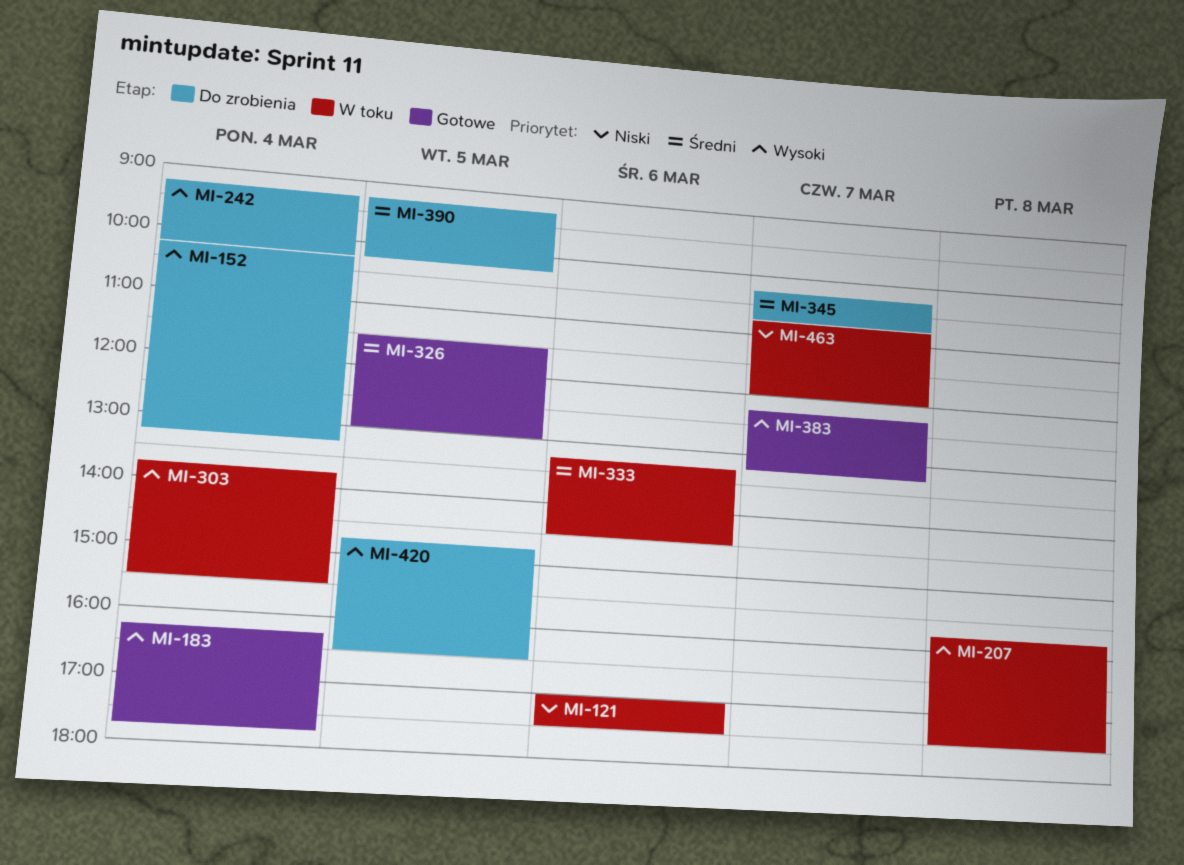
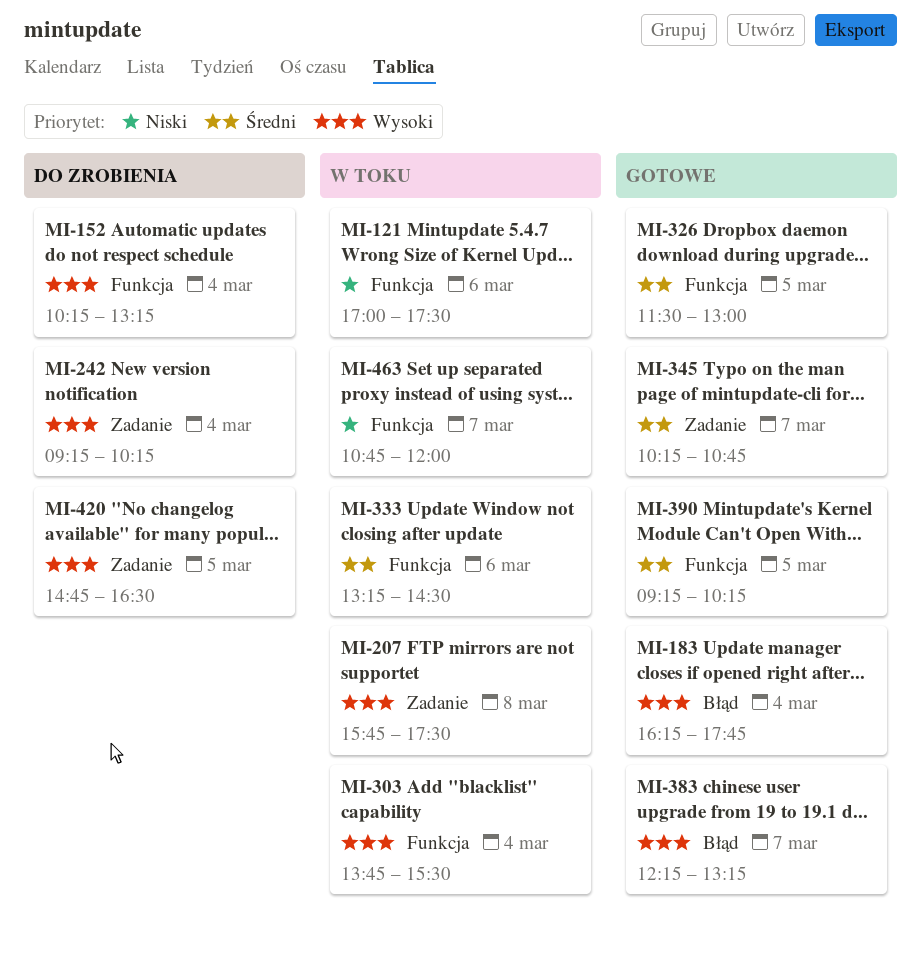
MI-345, status: Do zrobienia -> Gotowe
MI-390, status: Do zrobienia -> Gotowe

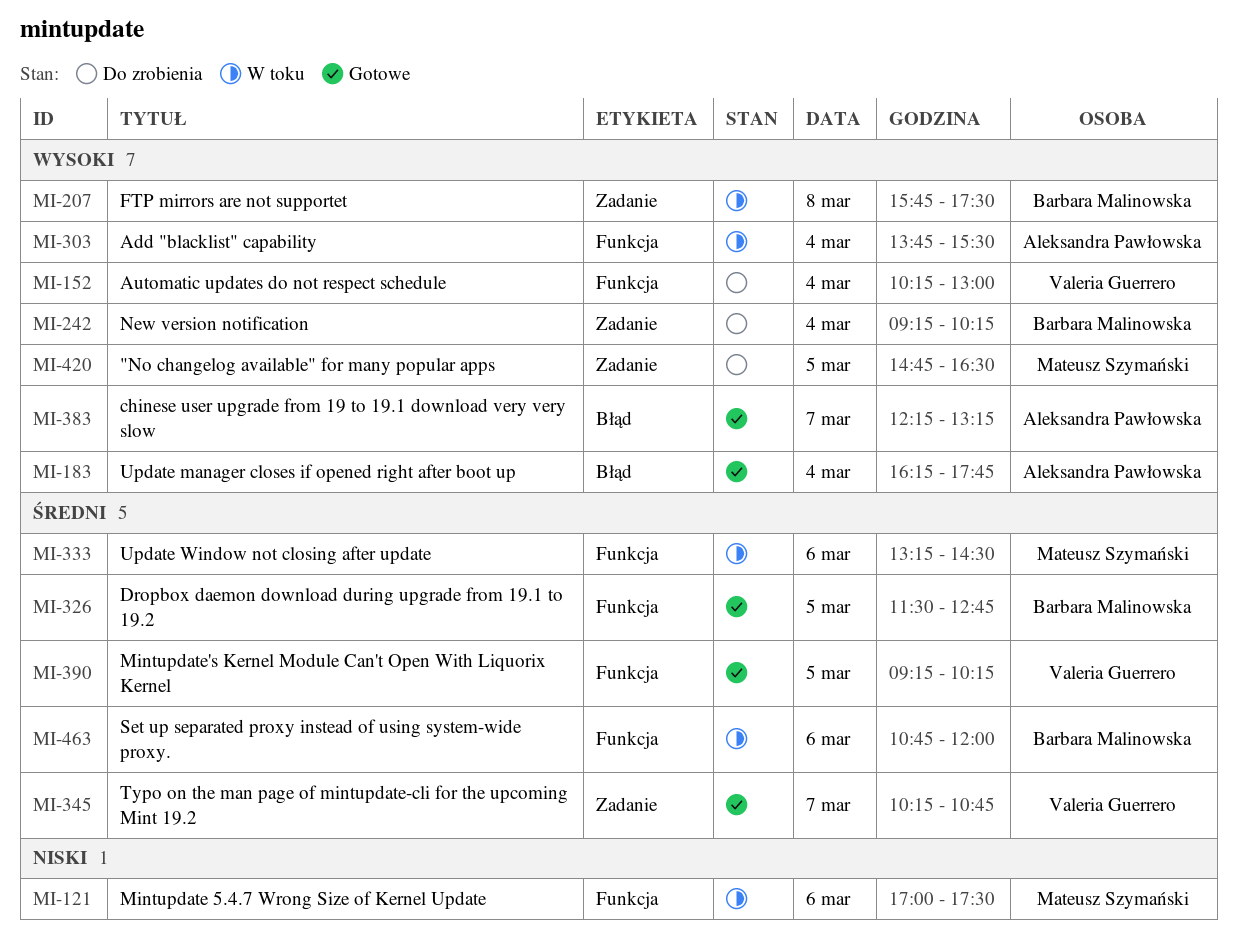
MI-152, ends: 13:15 -> 13:00
MI-326, ends: 13:00 -> 12:45
MI-463, priority: Niski -> Średni
MI-463, day: Mar 7 -> Mar 6

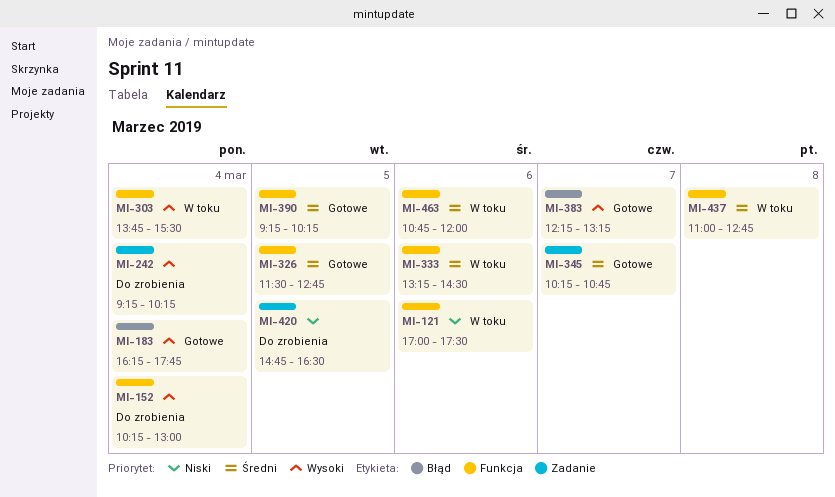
MI-207: present -> none
MI-420, priority: Wysoki -> Niski
MI-437: none -> present

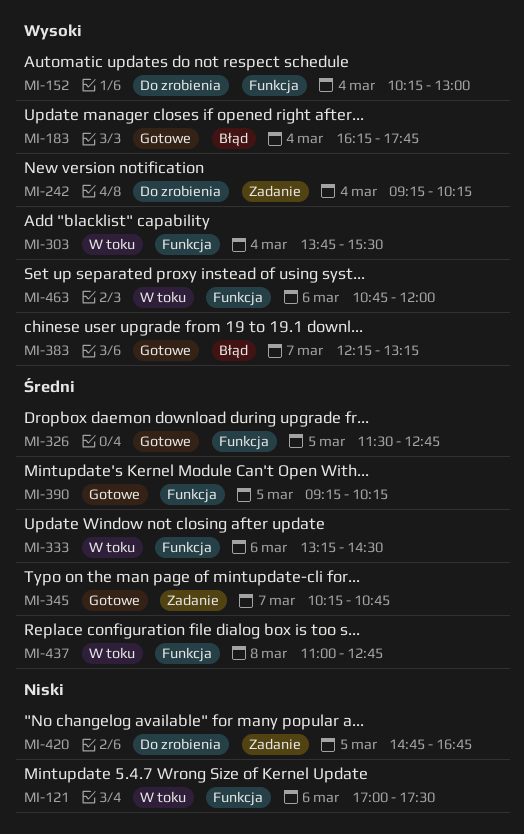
MI-420, ends: 16:30 -> 16:45
MI-463, priority: Średni -> Wysoki

